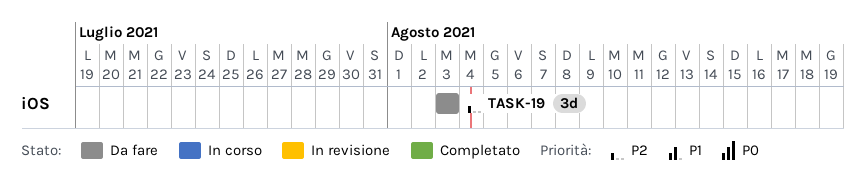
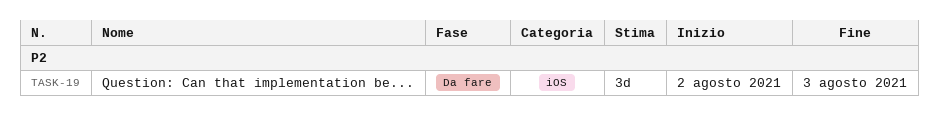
TASK-19, start: Aug 3 -> Aug 2

